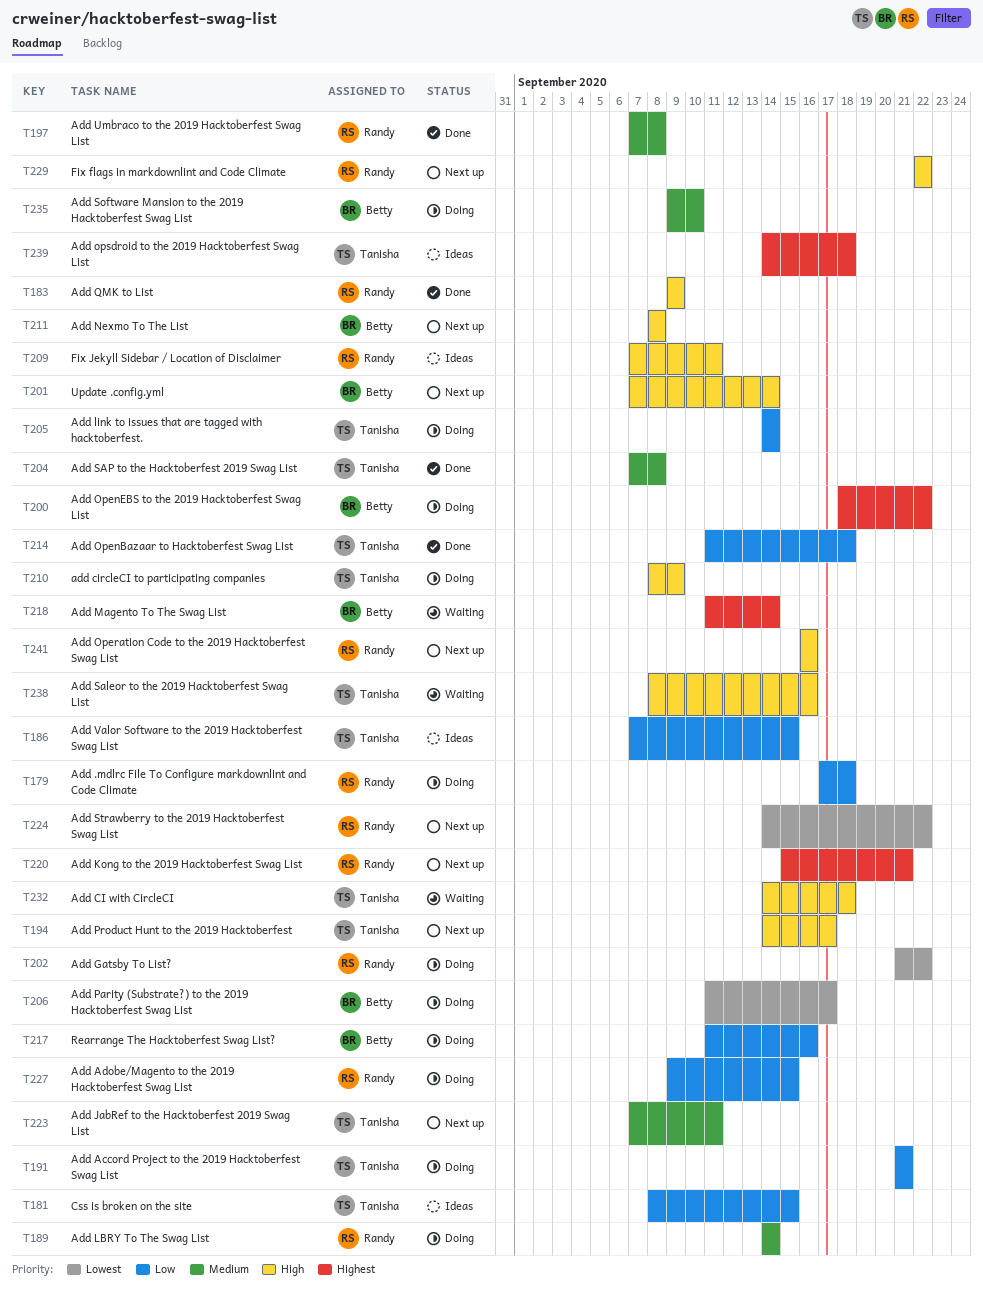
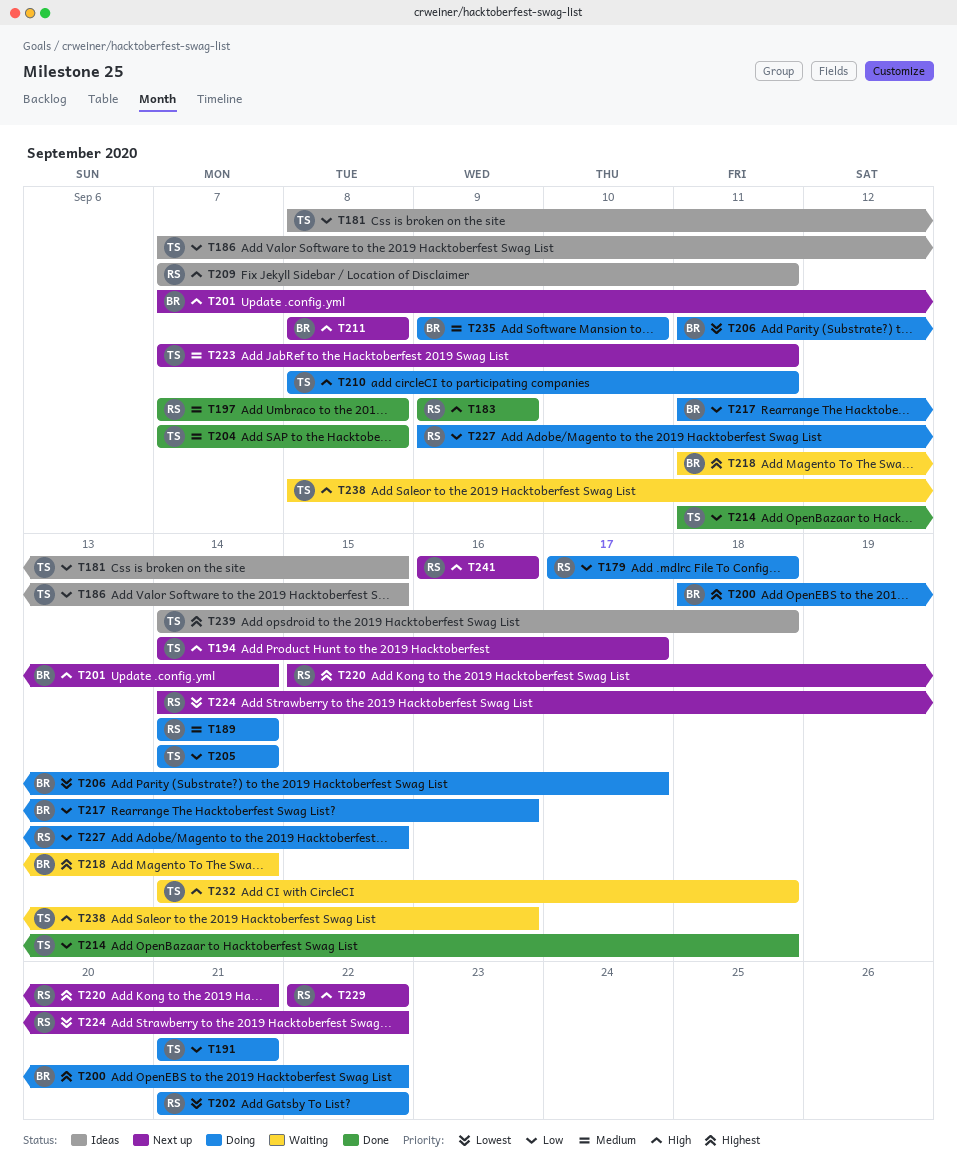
T210, due: Sep 9 -> Sep 11

